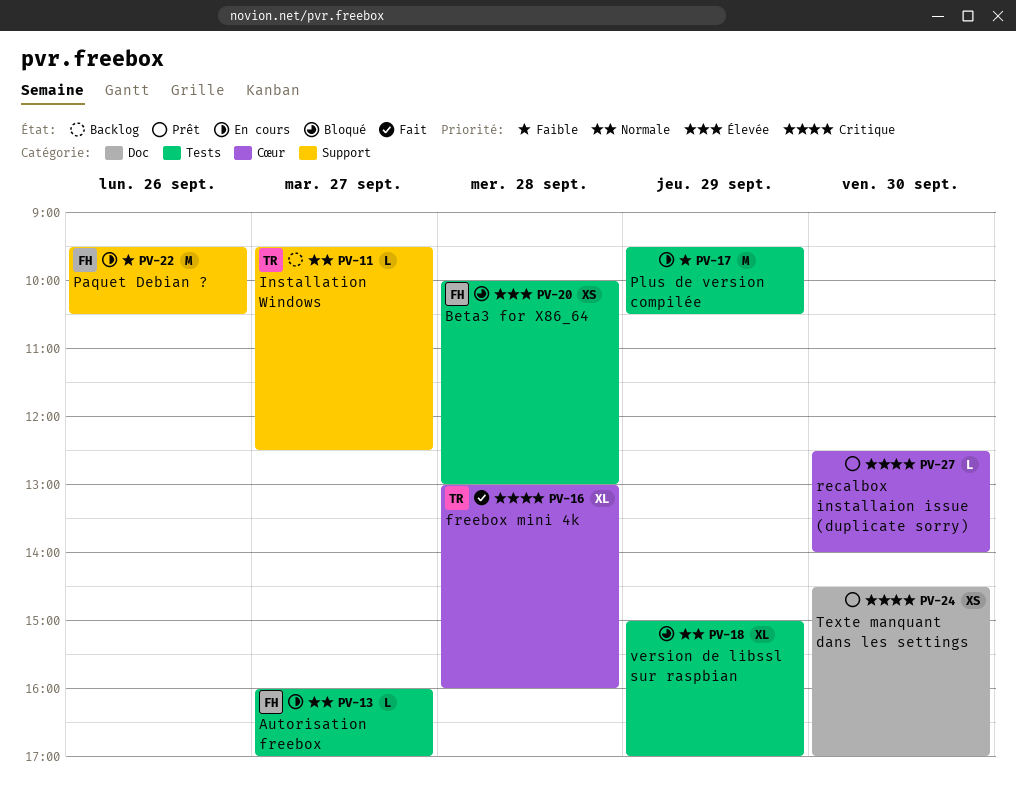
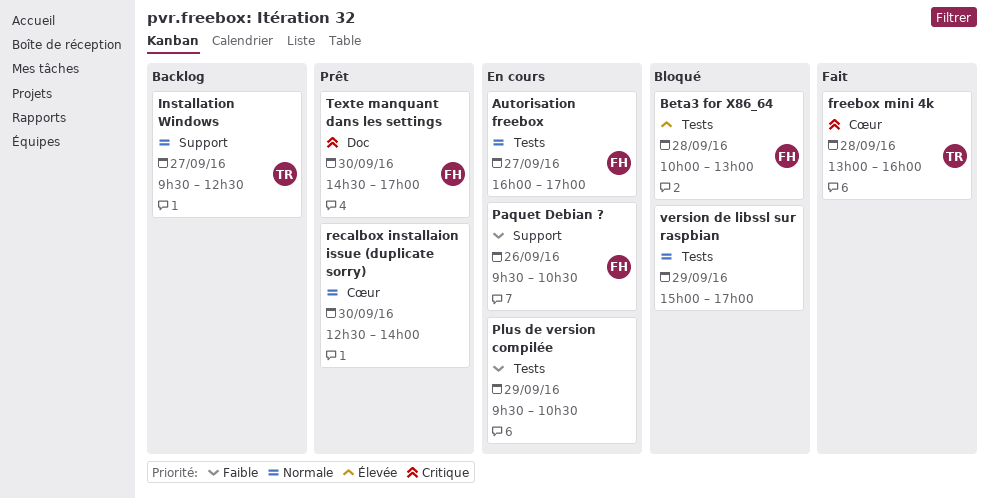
recalbox installaion issue (duplicate sorry), priority: Critique -> Normale
Texte manquant dans les settings, owner: none -> FH

